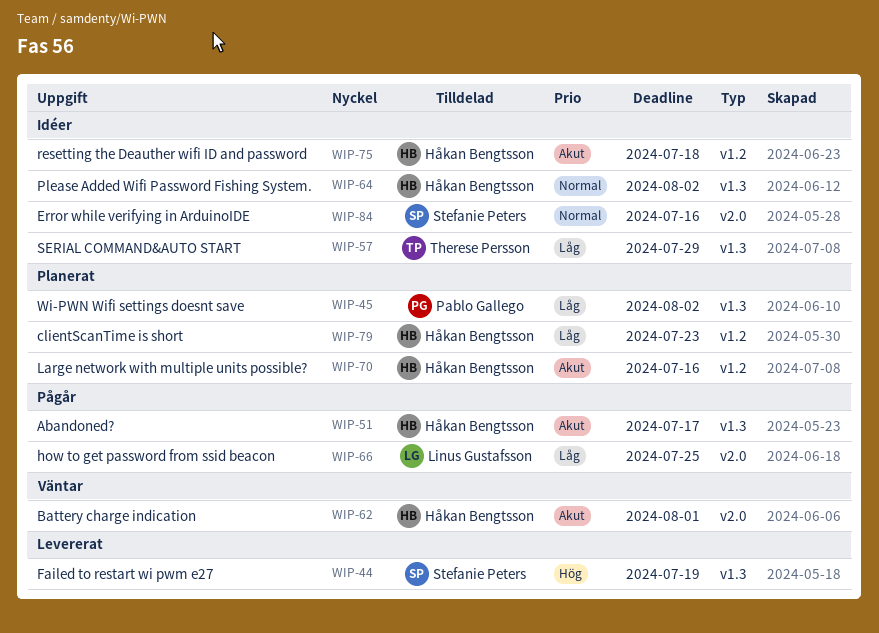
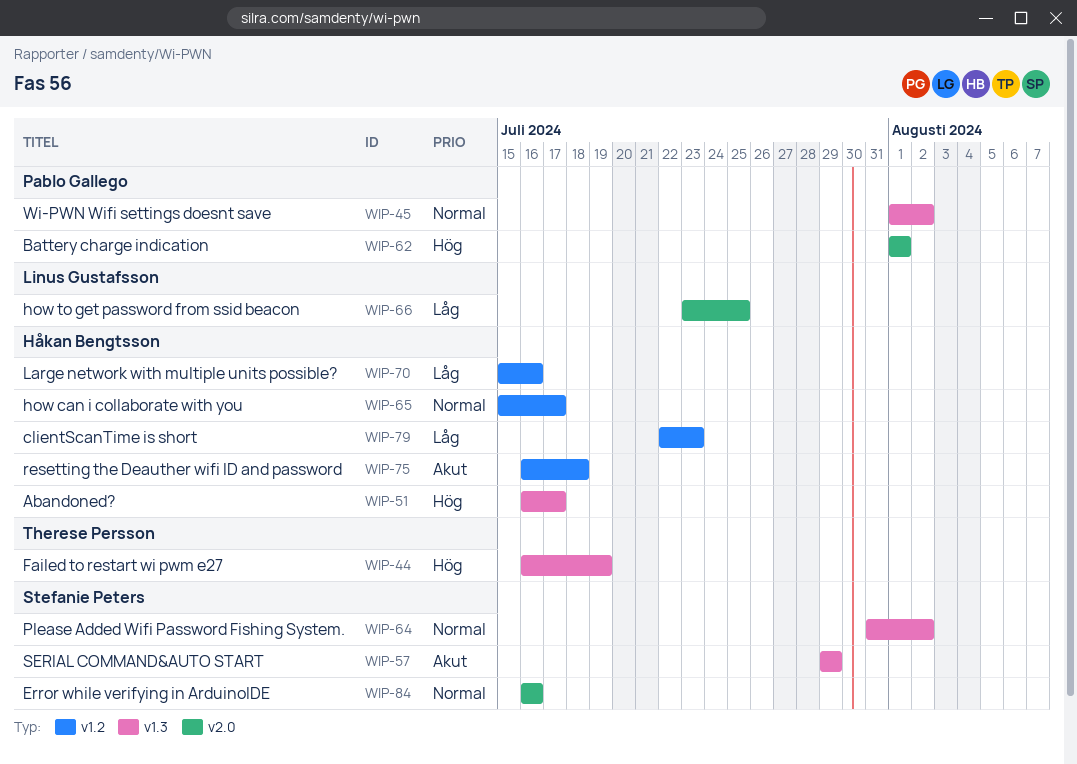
WIP-44, owner: Stefanie Peters -> Therese Persson
WIP-45, priority: Låg -> Normal
WIP-51, priority: Akut -> Hög
WIP-57, owner: Therese Persson -> Stefanie Peters
WIP-57, priority: Låg -> Akut
WIP-62, owner: Håkan Bengtsson -> Pablo Gallego
WIP-62, priority: Akut -> Hög
WIP-64, owner: Håkan Bengtsson -> Stefanie Peters
WIP-65: none -> present
WIP-70, priority: Akut -> Låg

